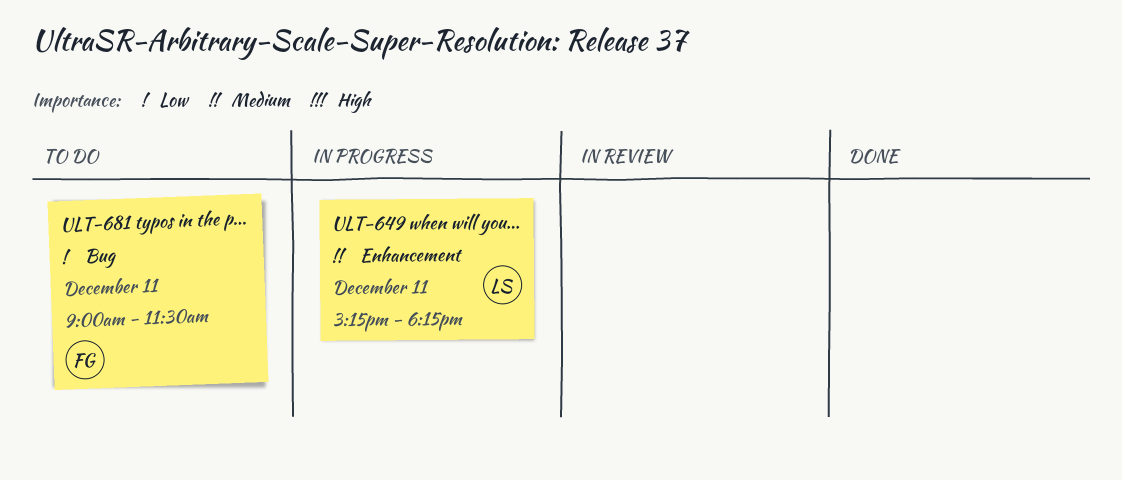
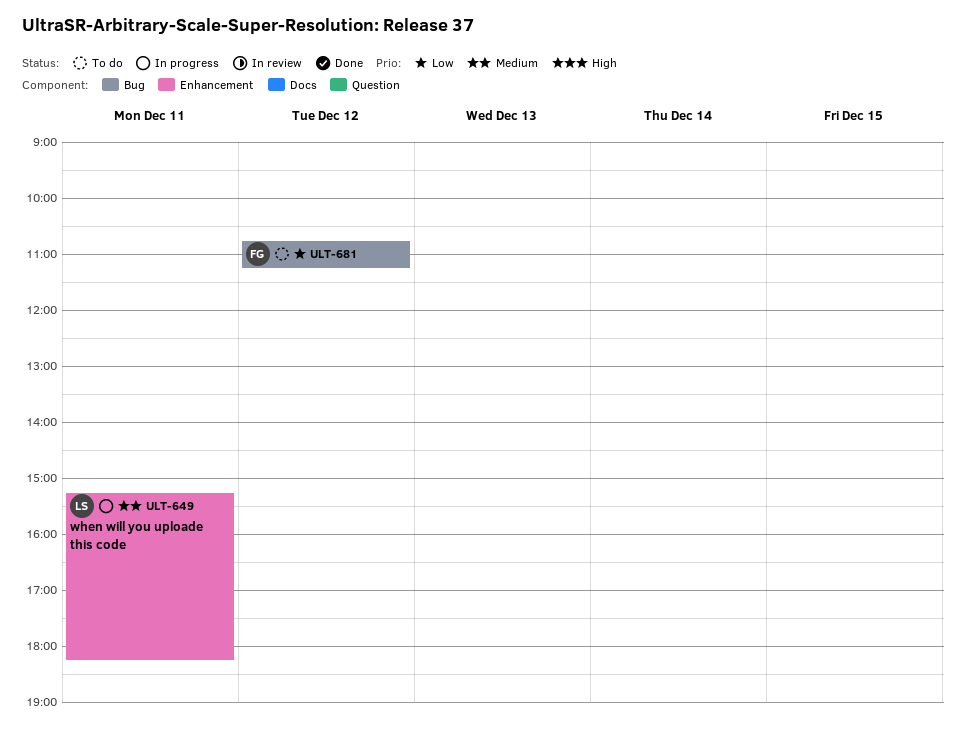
ULT-681, day: Dec 11 -> Dec 12
ULT-681, begins: 09:00 -> 10:45
ULT-681, ends: 11:30 -> 11:15

